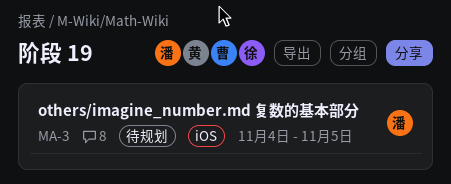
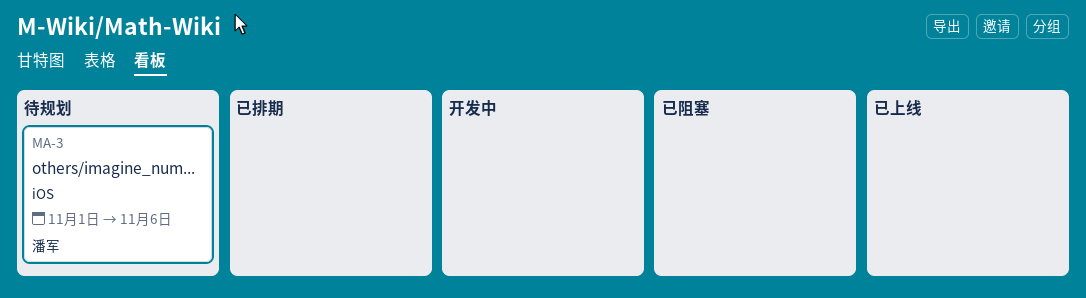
MA-3, start: Nov 4 -> Nov 1
MA-3, due: Nov 5 -> Nov 6

